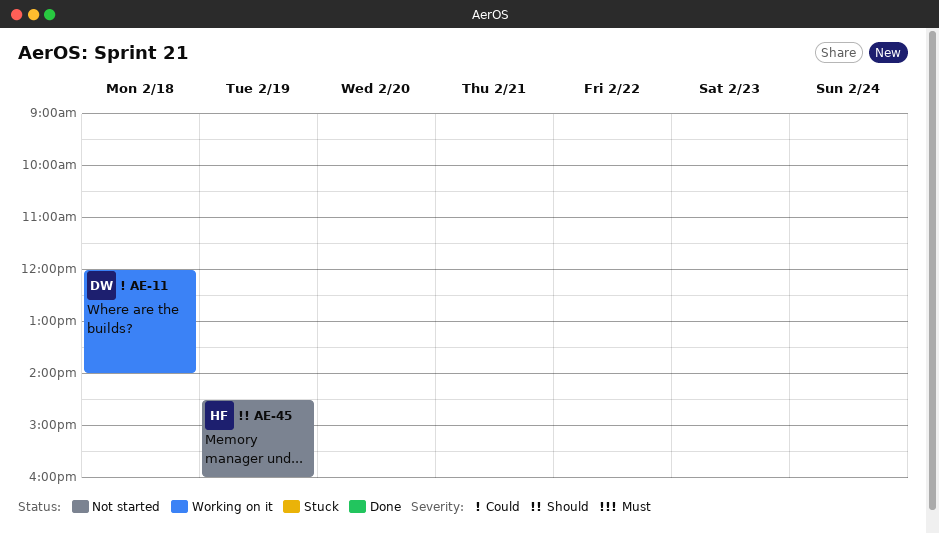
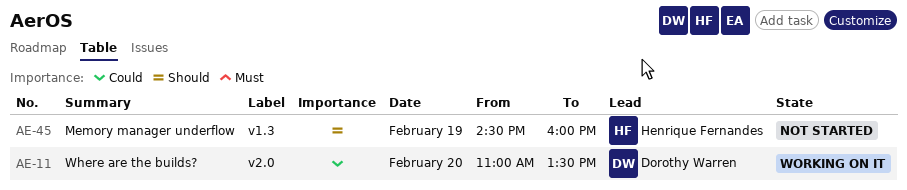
AE-11, day: Feb 18 -> Feb 20
AE-11, begins: 12:00 -> 11:00
AE-11, ends: 14:00 -> 13:30

